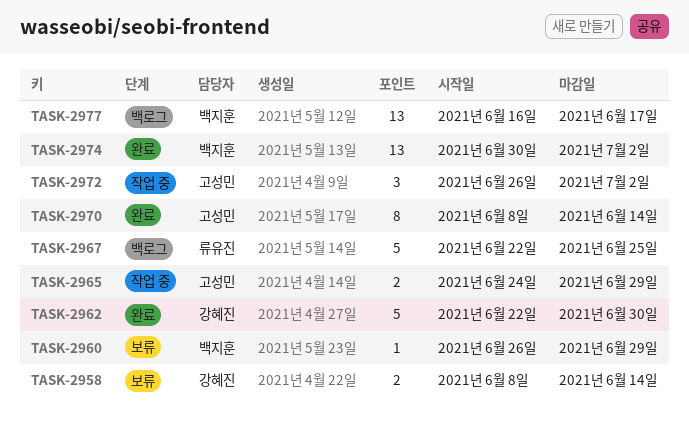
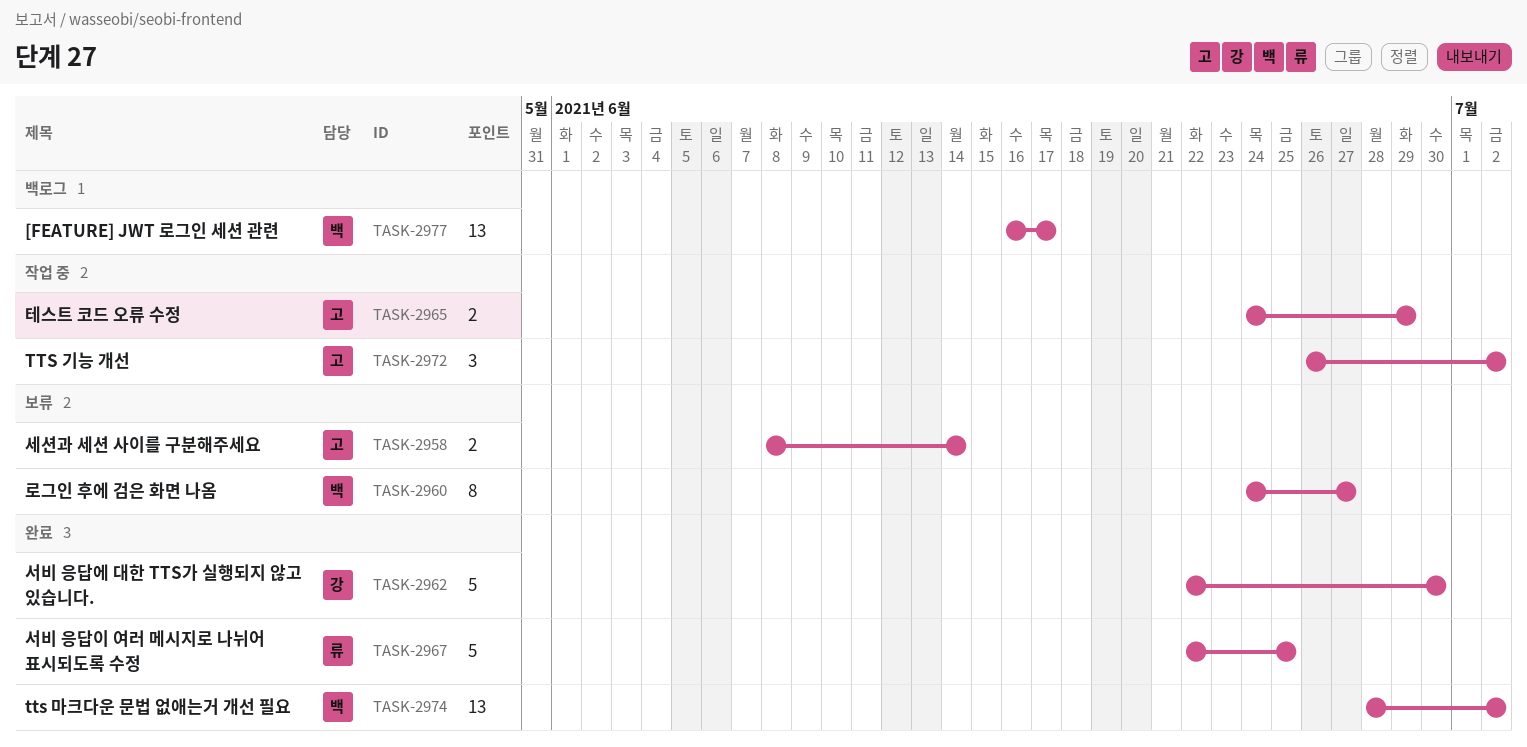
TASK-2958, owner: 강혜진 -> 고성민
TASK-2960, estimate: 1 -> 8
TASK-2960, start: Jun 26 -> Jun 24
TASK-2960, due: Jun 29 -> Jun 27
TASK-2967, status: 백로그 -> 완료
TASK-2970: present -> none
TASK-2974, start: Jun 30 -> Jun 28

